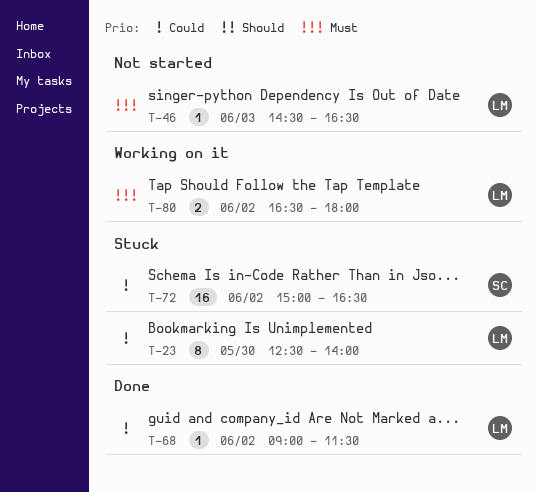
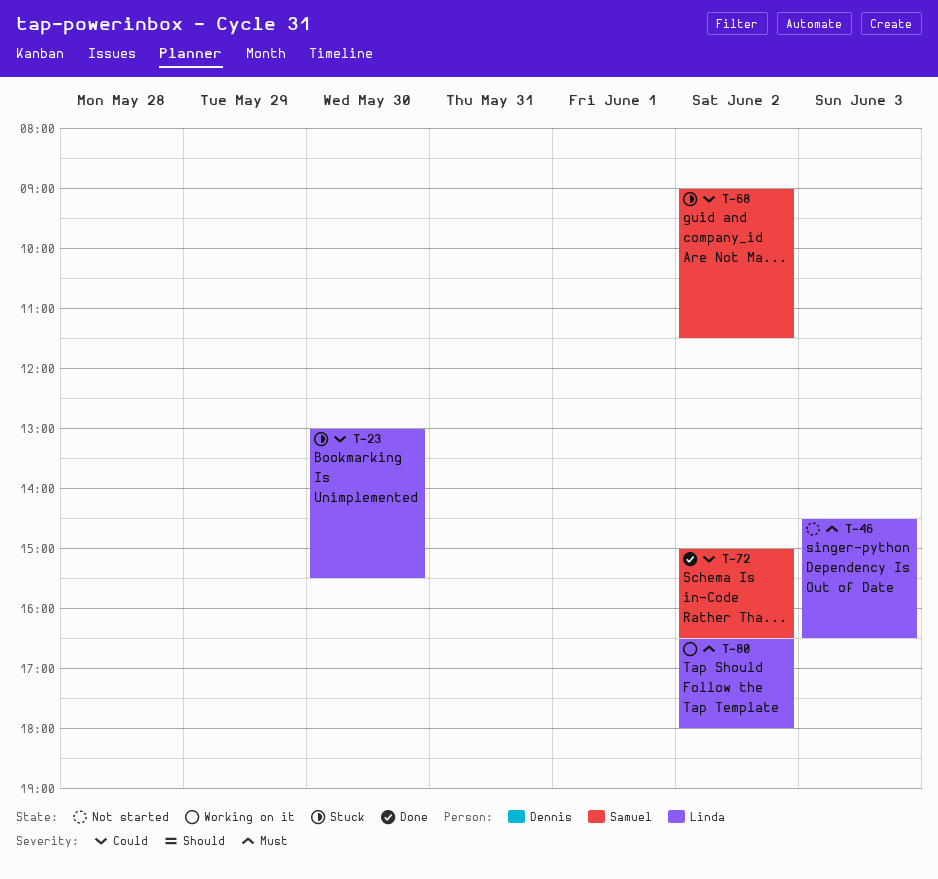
T-23, begins: 12:30 -> 13:00
T-23, ends: 14:00 -> 15:30
T-68, status: Done -> Stuck
T-68, owner: Linda -> Samuel
T-72, status: Stuck -> Done

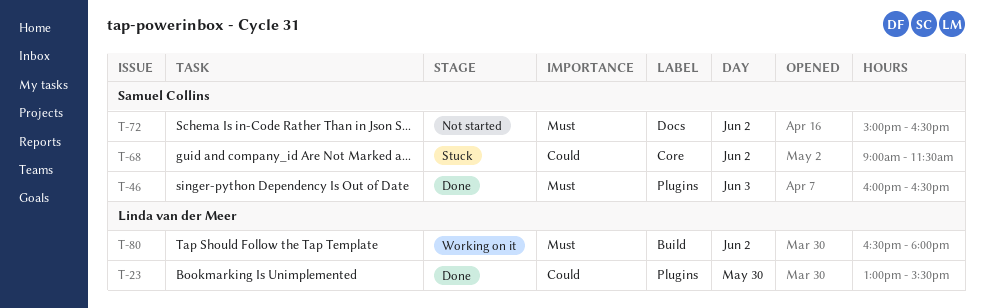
T-23, status: Stuck -> Done
T-46, status: Not started -> Done
T-46, owner: Linda van der Meer -> Samuel Collins
T-46, begins: 14:30 -> 16:00
T-72, status: Done -> Not started
T-72, priority: Could -> Must

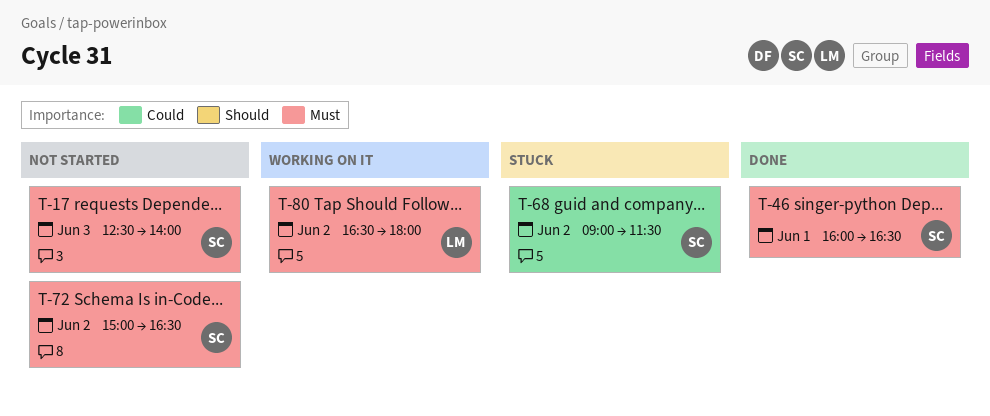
T-17: none -> present
T-23: present -> none
T-46, day: Jun 3 -> Jun 1

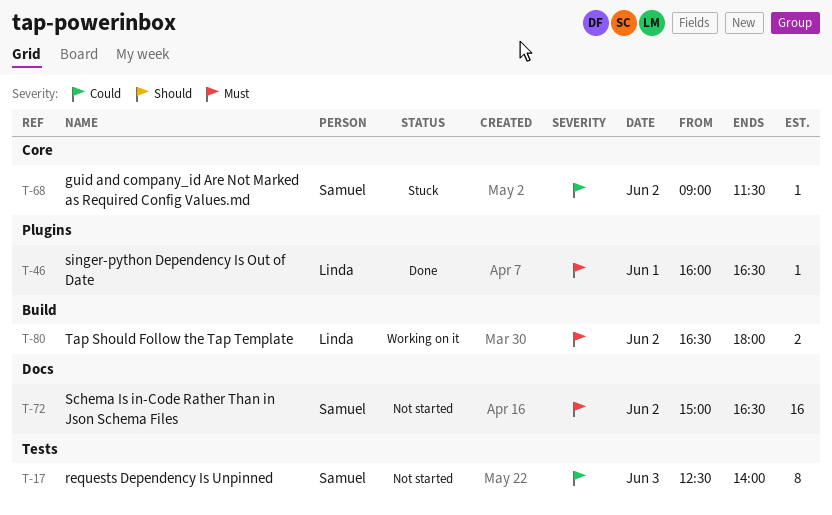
T-17, priority: Must -> Could
T-46, owner: Samuel -> Linda

